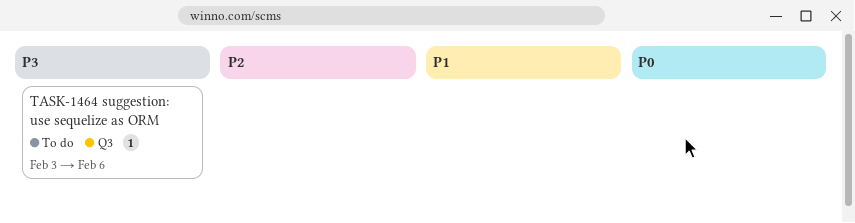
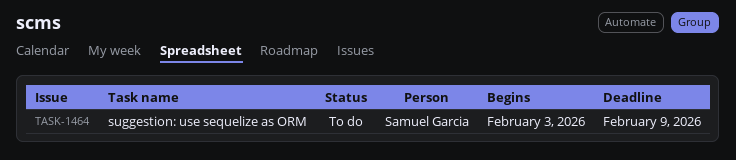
TASK-1464, due: Feb 6 -> Feb 9

